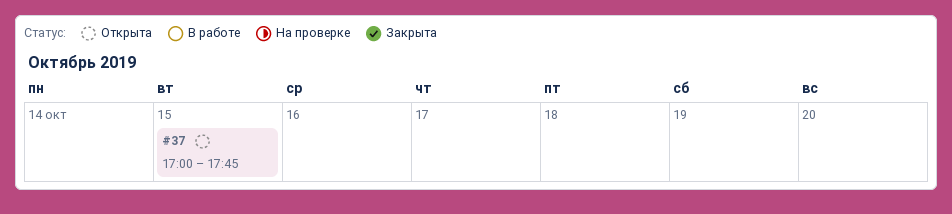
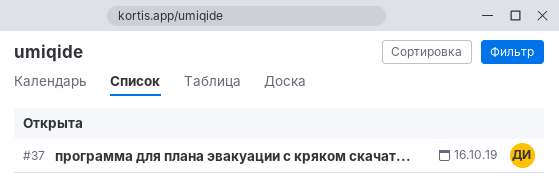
#37, day: Oct 15 -> Oct 16

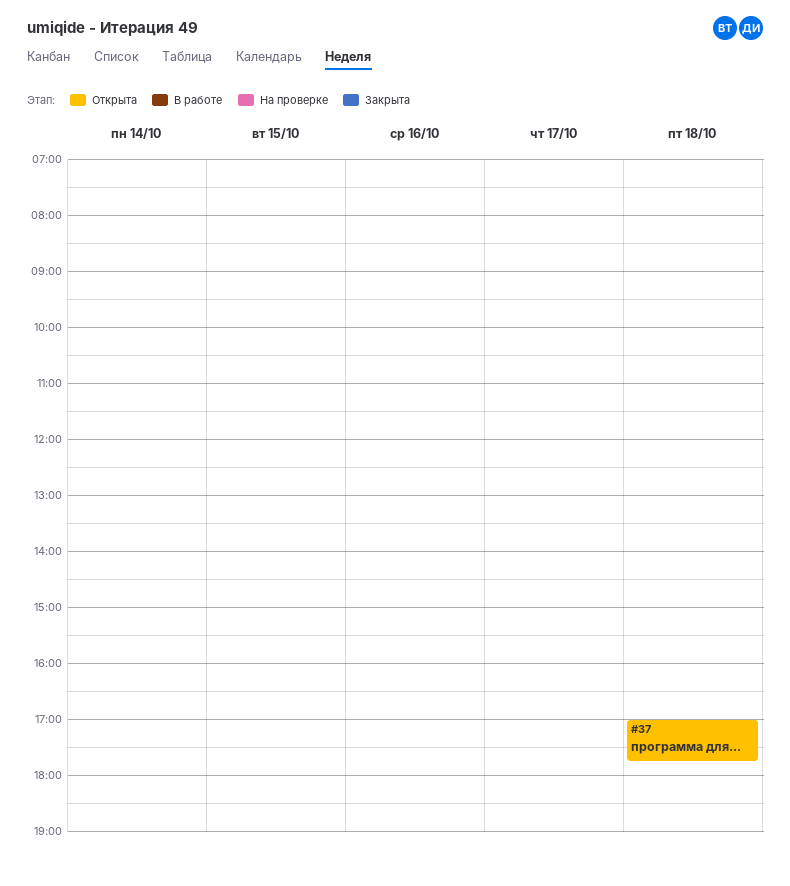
#37, day: Oct 16 -> Oct 18

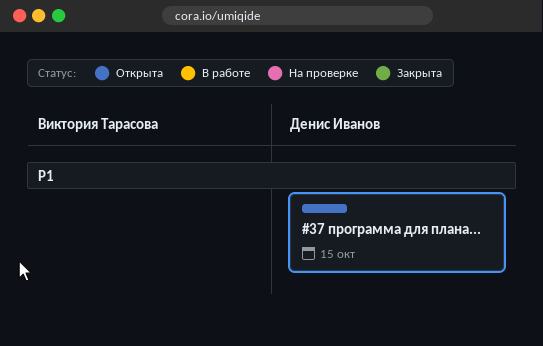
#37, day: Oct 18 -> Oct 15

